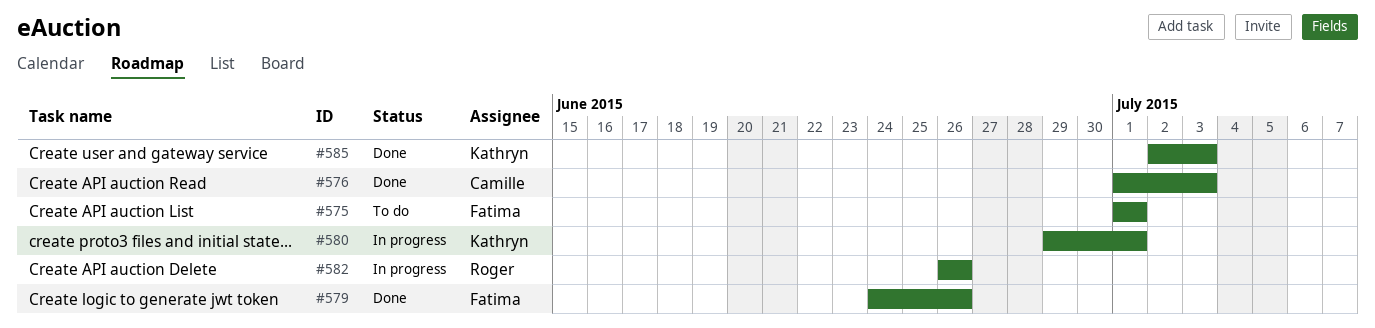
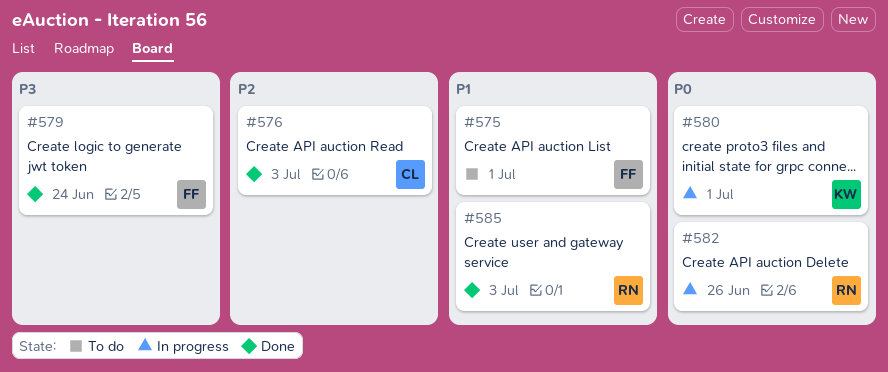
#579, due: Jun 26 -> Jun 24
#585, owner: Kathryn -> Roger

